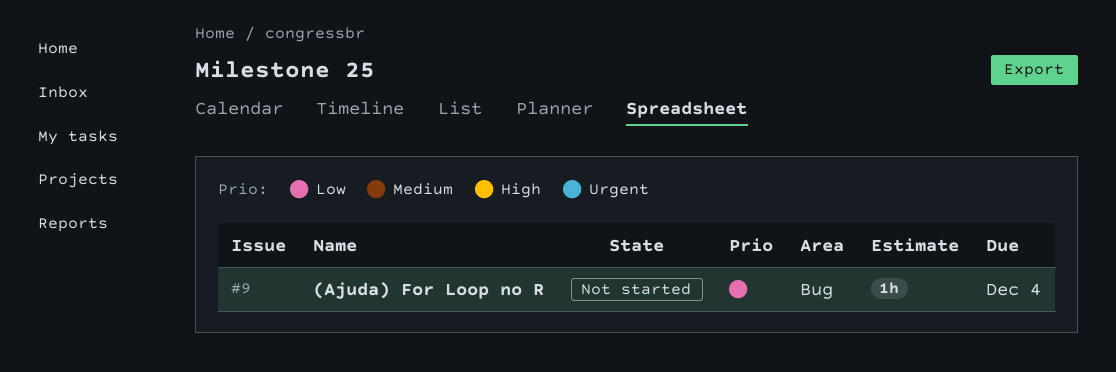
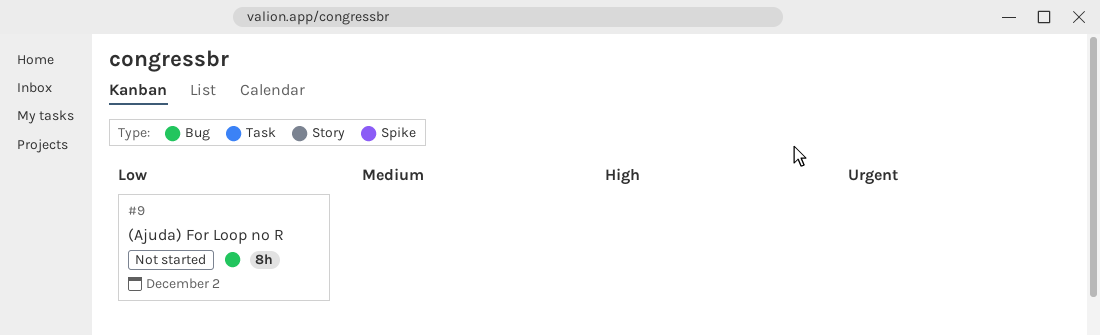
#9, estimate: 1h -> 8h
#9, due: Dec 4 -> Dec 2

